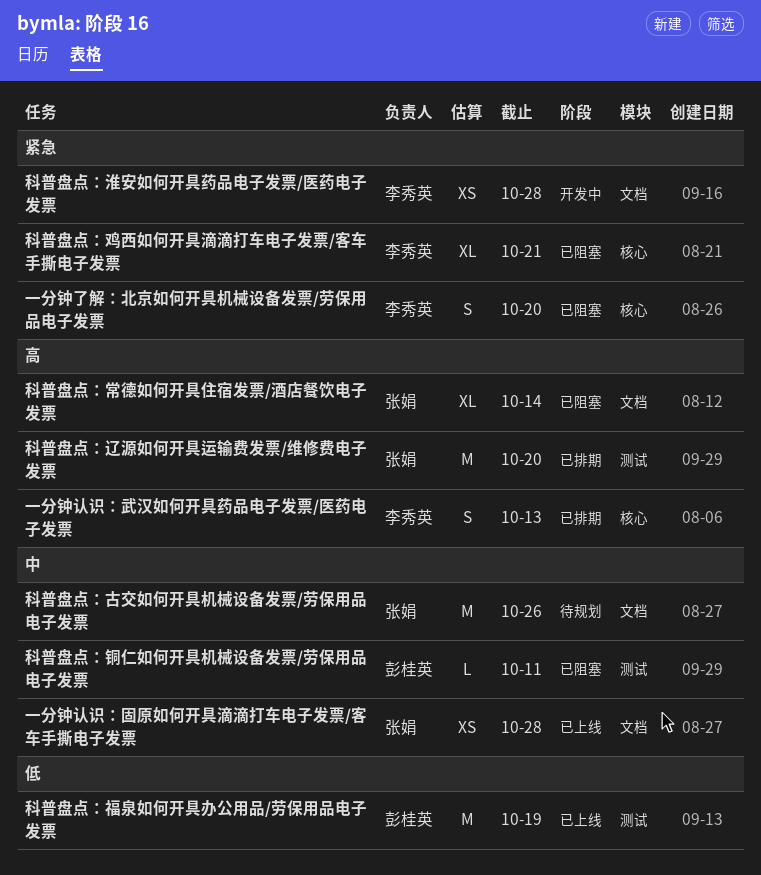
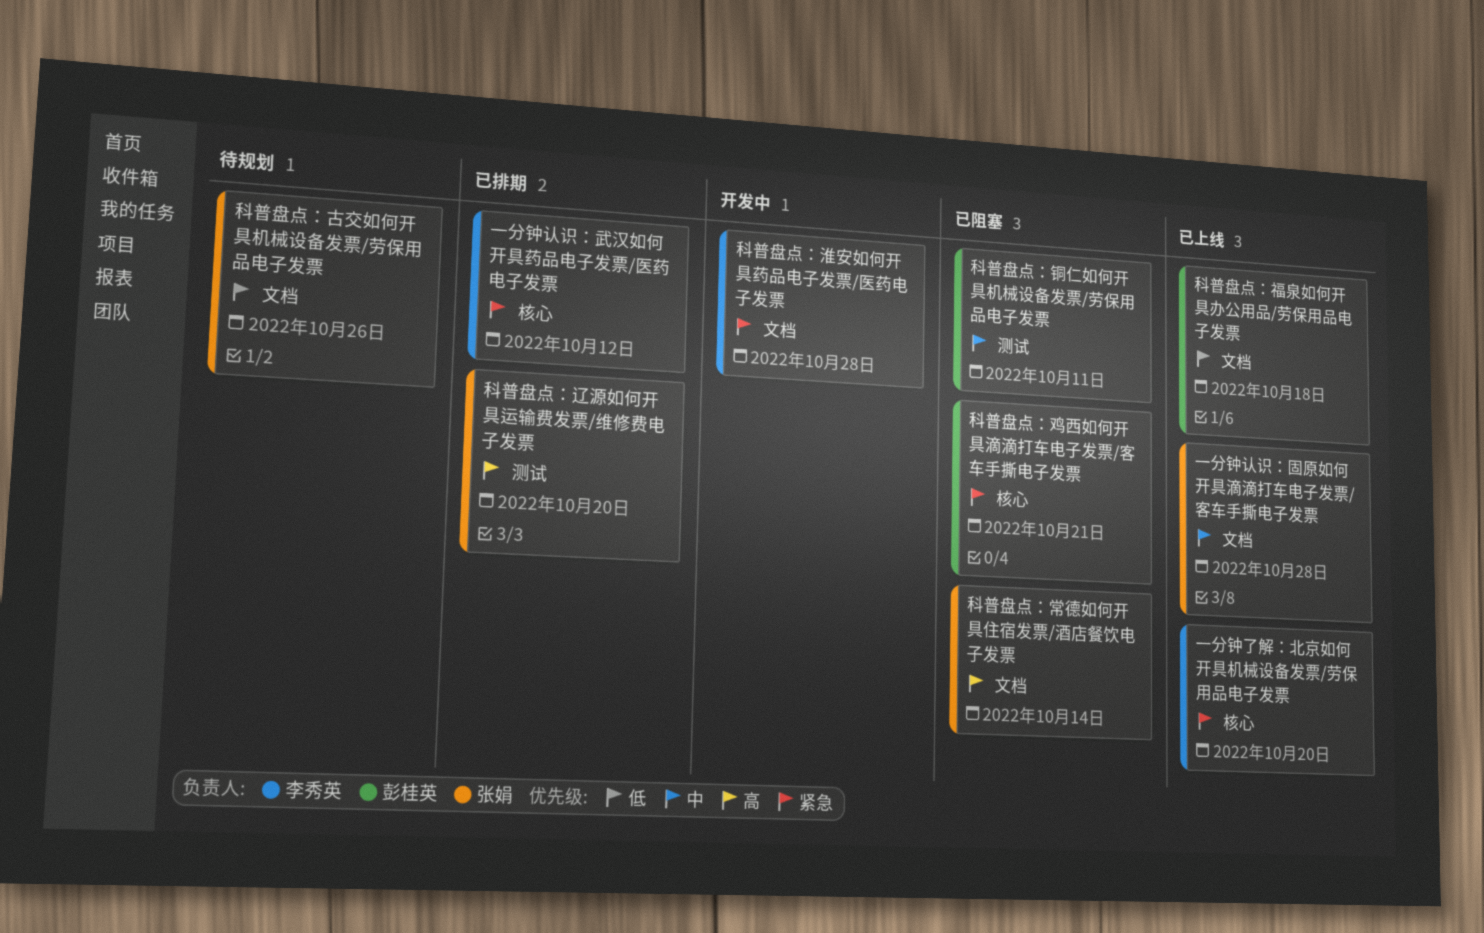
一分钟了解：北京如何开具机械设备发票/劳保用品电子发票, status: 已阻塞 -> 已上线
一分钟认识：武汉如何开具药品电子发票/医药电子发票, priority: 高 -> 紧急
一分钟认识：武汉如何开具药品电子发票/医药电子发票, due: Oct 13 -> Oct 12
科普盘点：古交如何开具机械设备发票/劳保用品电子发票, priority: 中 -> 低
科普盘点：福泉如何开具办公用品/劳保用品电子发票, label: 测试 -> 文档
科普盘点：福泉如何开具办公用品/劳保用品电子发票, due: Oct 19 -> Oct 18
科普盘点：鸡西如何开具滴滴打车电子发票/客车手撕电子发票, owner: 李秀英 -> 彭桂英

